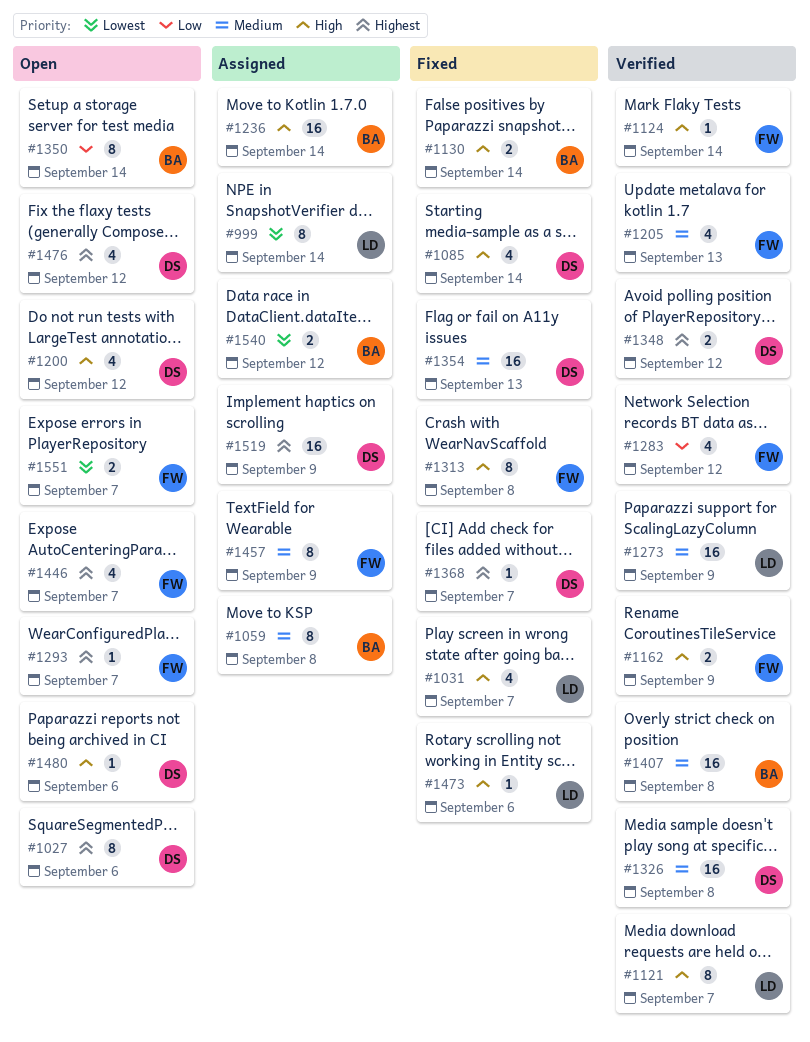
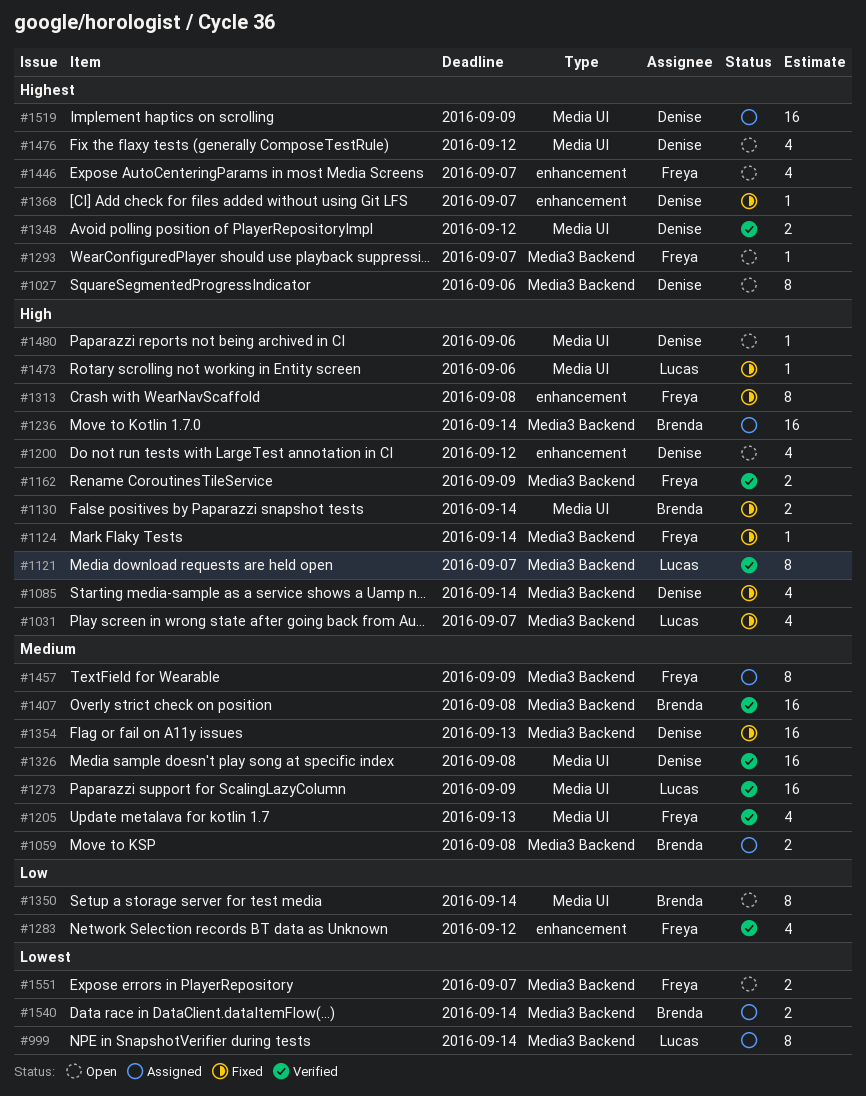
#1059, estimate: 8 -> 2
#1124, status: Verified -> Fixed
#1540, due: Sep 12 -> Sep 14

